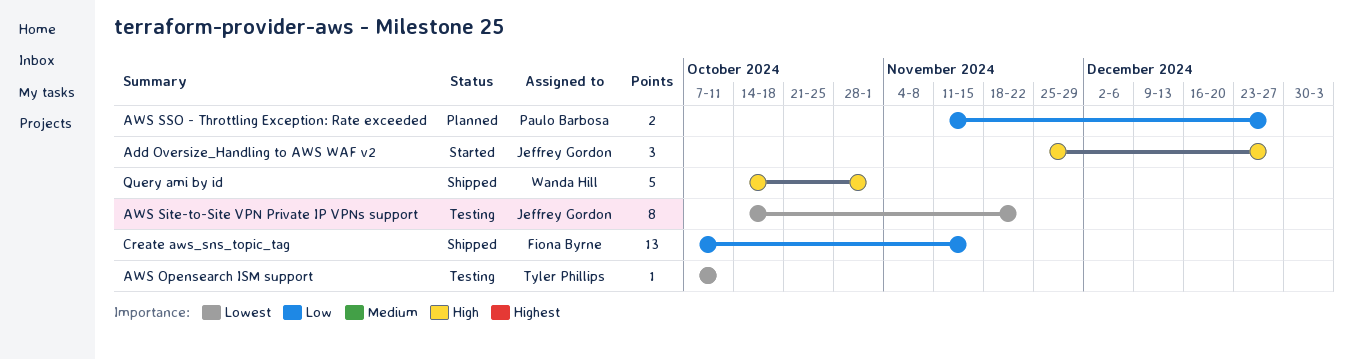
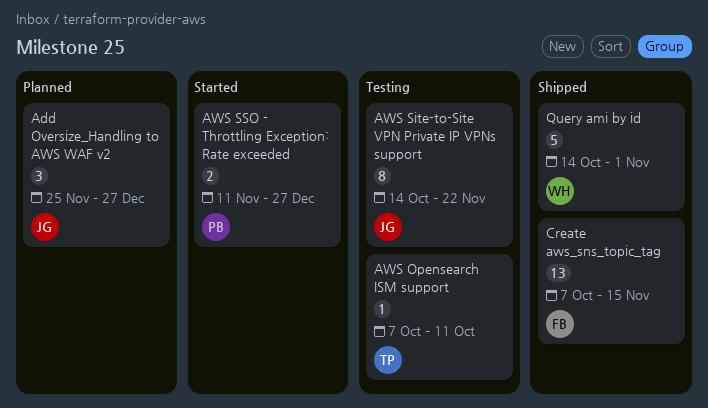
Add Oversize_Handling to AWS WAF v2, status: Started -> Planned
AWS SSO - Throttling Exception: Rate exceeded, status: Planned -> Started

